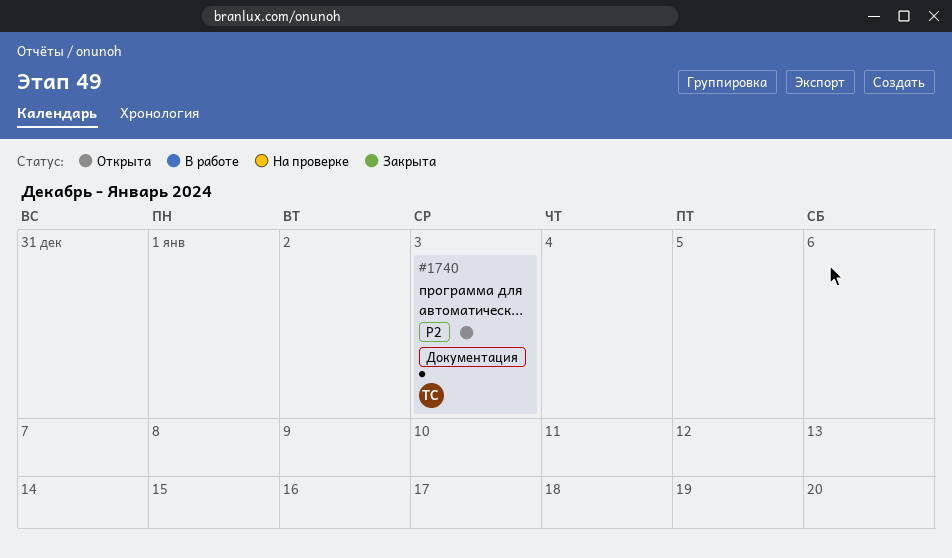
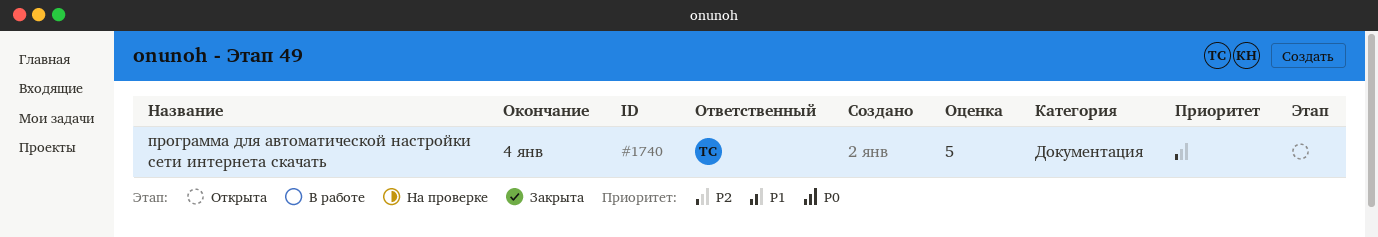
#1740, estimate: 1 -> 5
#1740, due: Jan 3 -> Jan 4

